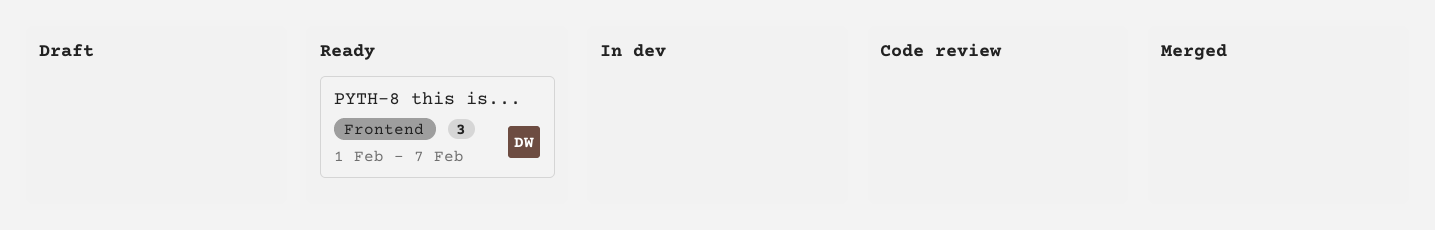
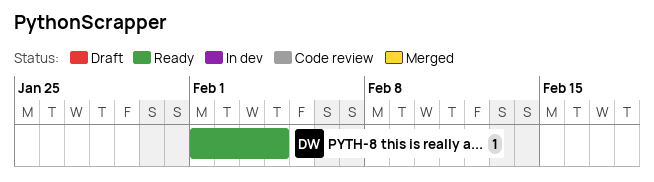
PYTH-8, estimate: 3 -> 1
PYTH-8, due: Feb 7 -> Feb 4

